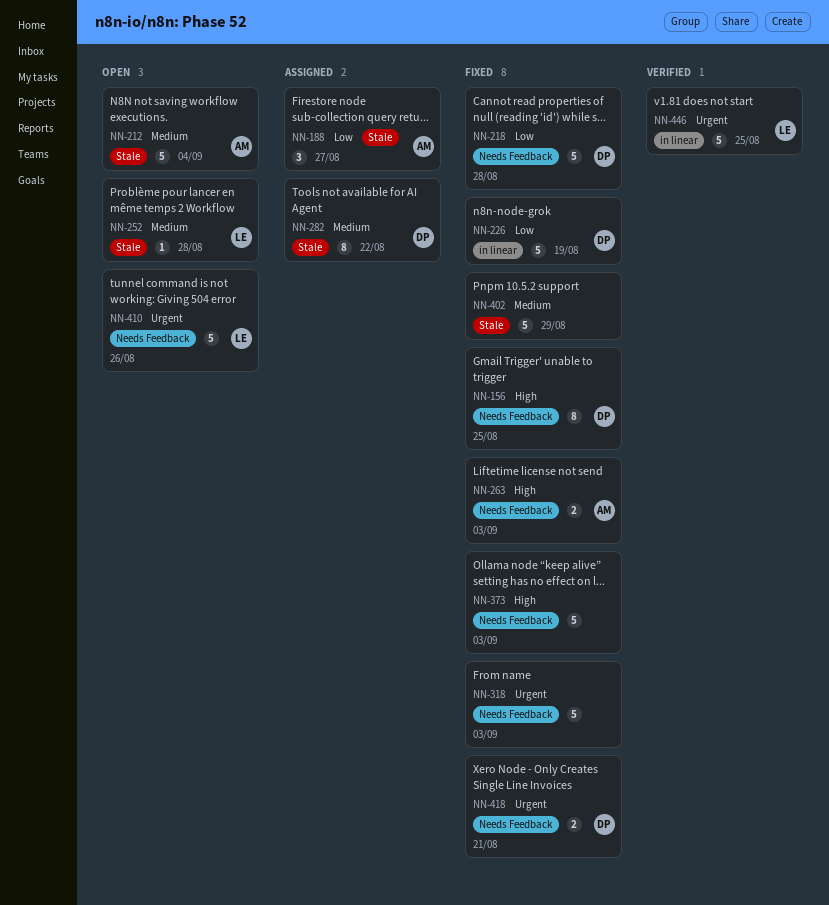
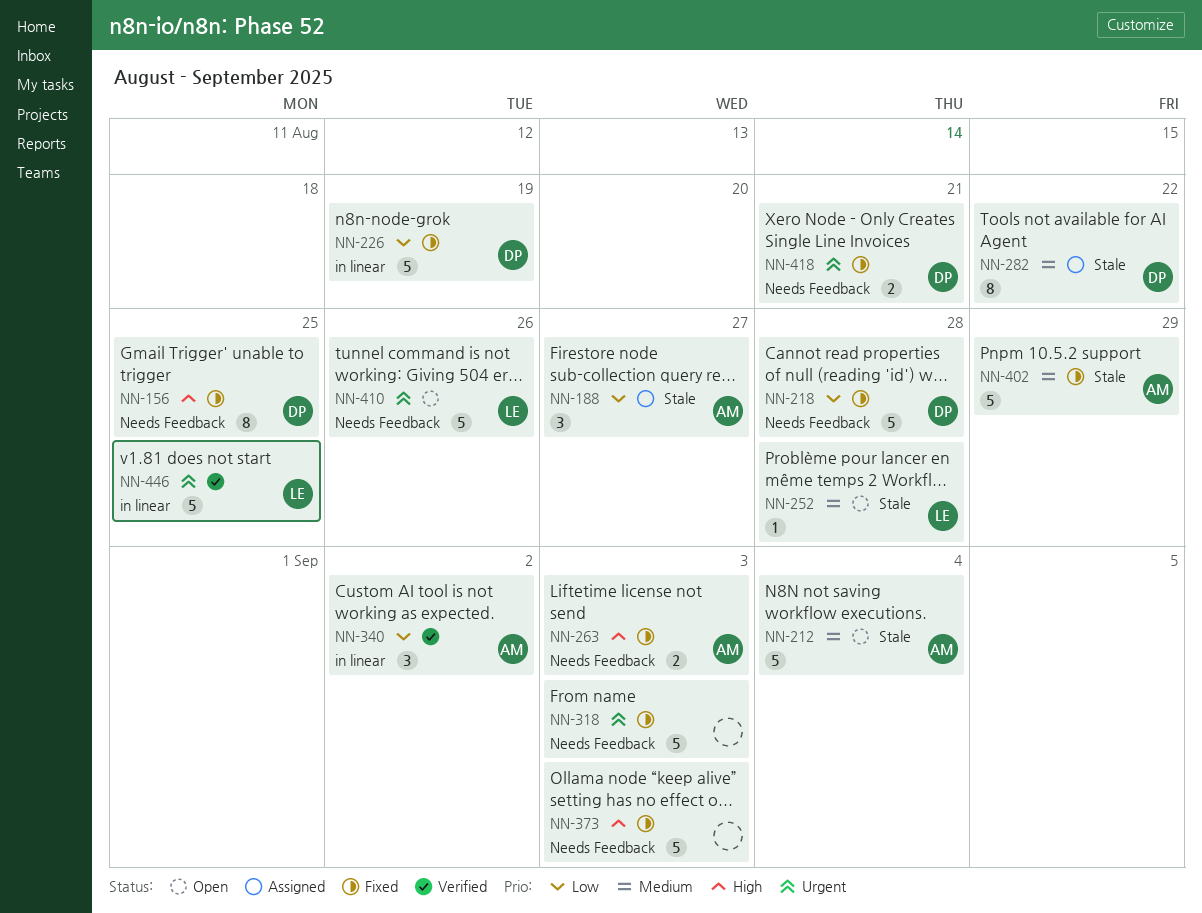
NN-340: none -> present
NN-402, owner: none -> AM

